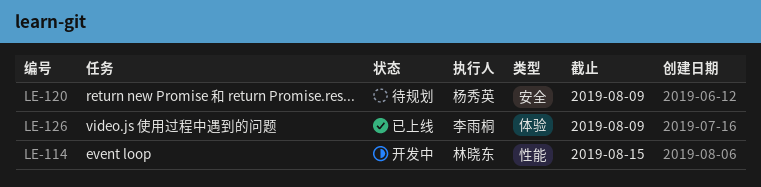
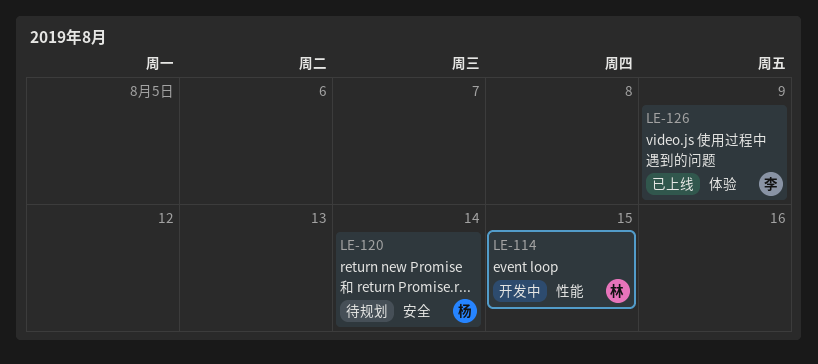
LE-120, due: Aug 9 -> Aug 14

